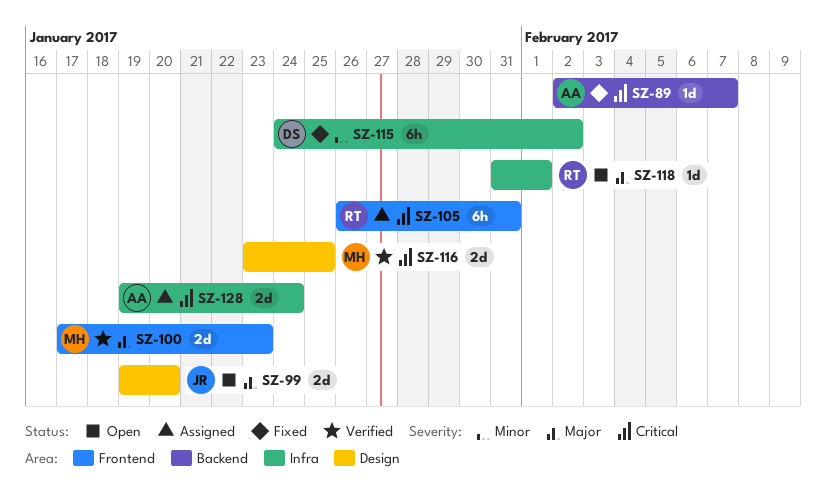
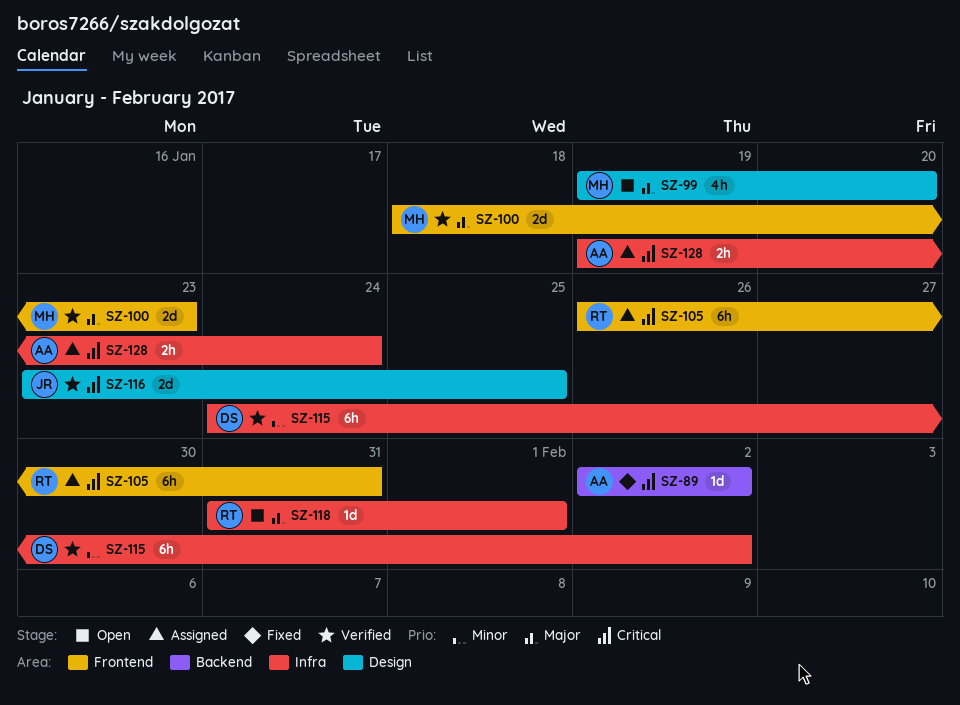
SZ-89, due: Feb 7 -> Feb 2
SZ-99, owner: JR -> MH
SZ-99, estimate: 2d -> 4h
SZ-100, start: Jan 17 -> Jan 18
SZ-115, status: Fixed -> Verified
SZ-116, owner: MH -> JR
SZ-128, estimate: 2d -> 2h

